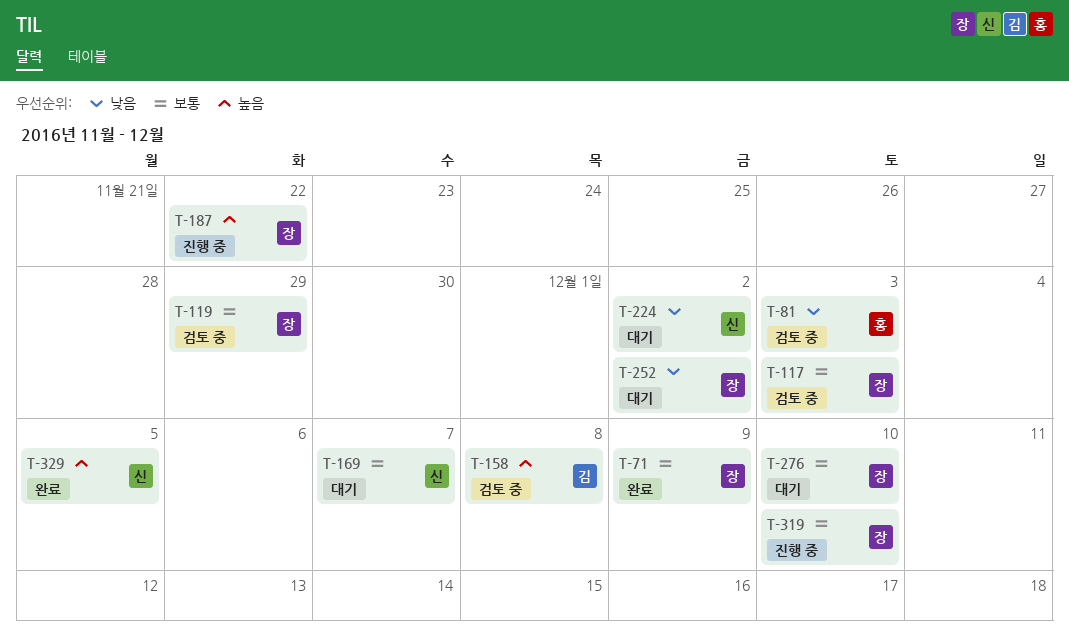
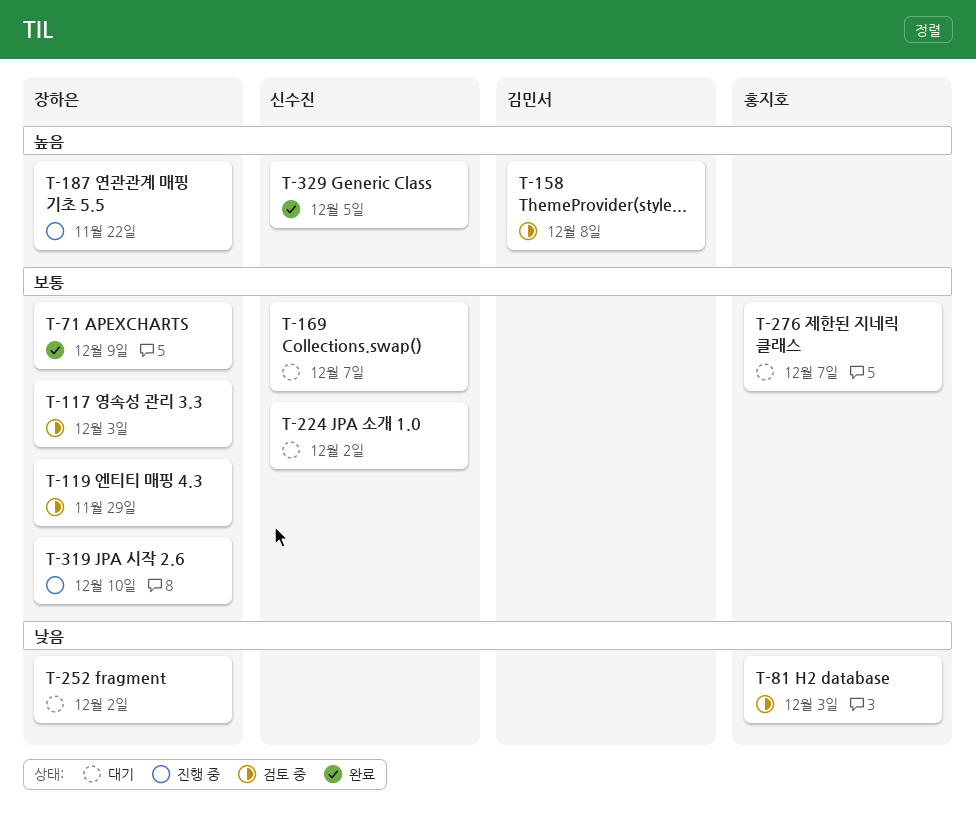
T-224, priority: 낮음 -> 보통
T-276, owner: 장하은 -> 홍지호
T-276, due: Dec 10 -> Dec 7

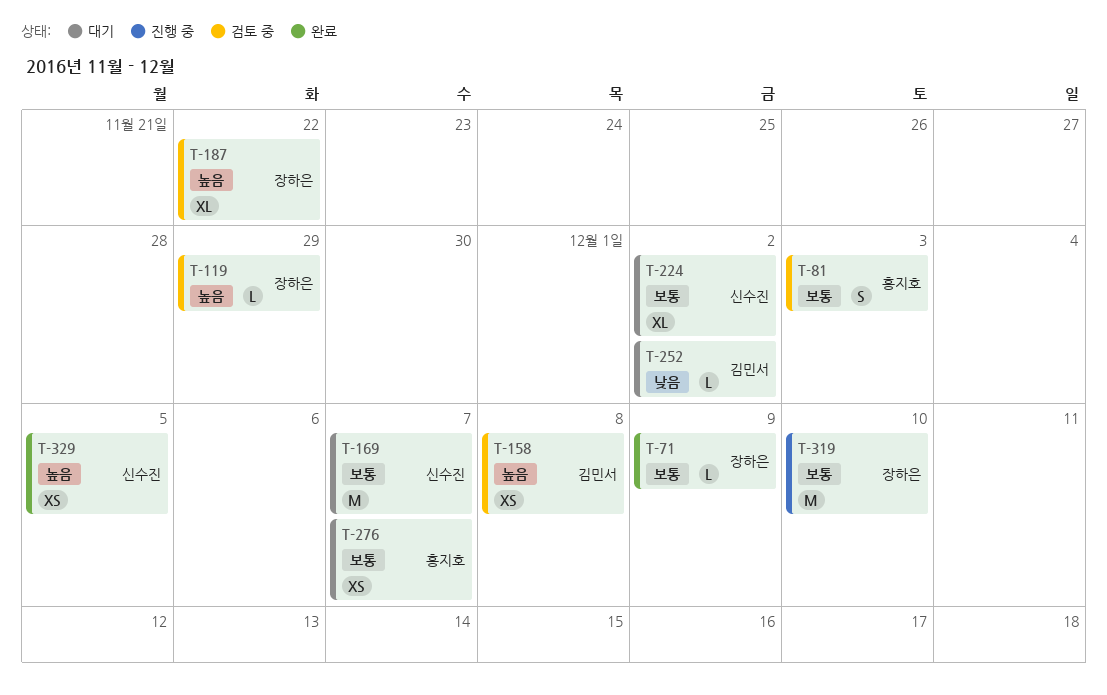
T-81, priority: 낮음 -> 보통
T-117: present -> none
T-119, priority: 보통 -> 높음
T-187, status: 진행 중 -> 검토 중
T-252, owner: 장하은 -> 김민서

